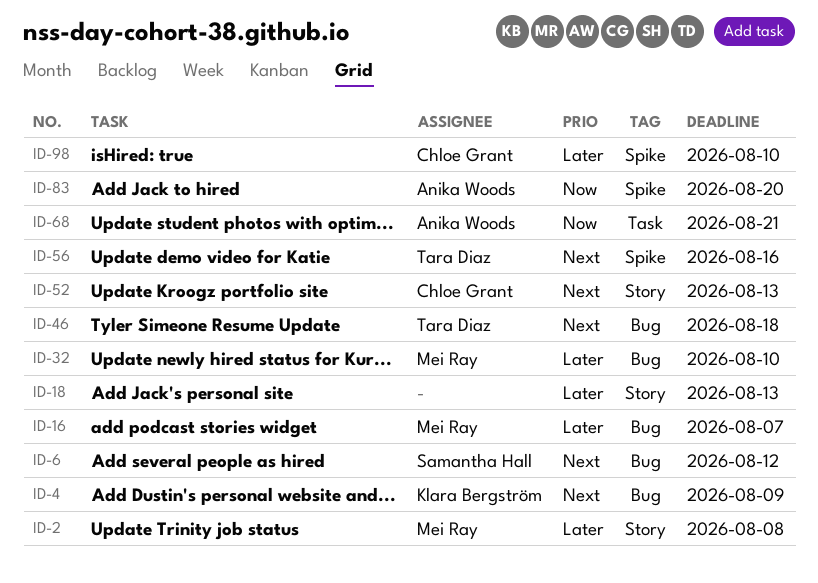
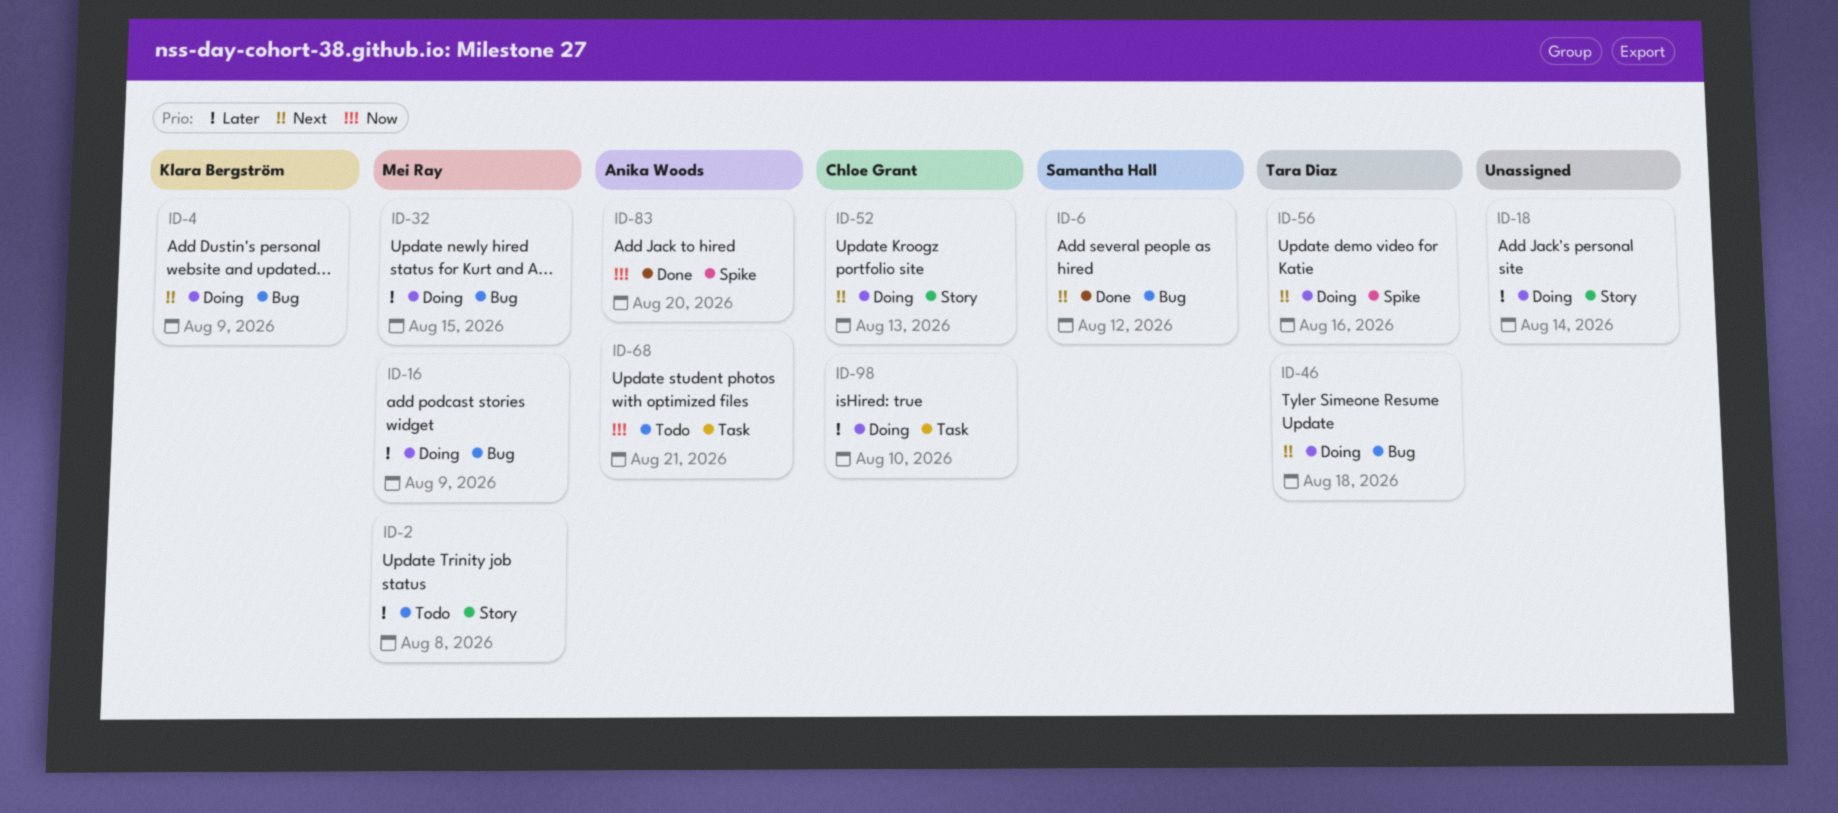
ID-16, due: Aug 7 -> Aug 9
ID-18, due: Aug 13 -> Aug 14
ID-32, due: Aug 10 -> Aug 15
ID-98, label: Spike -> Task

